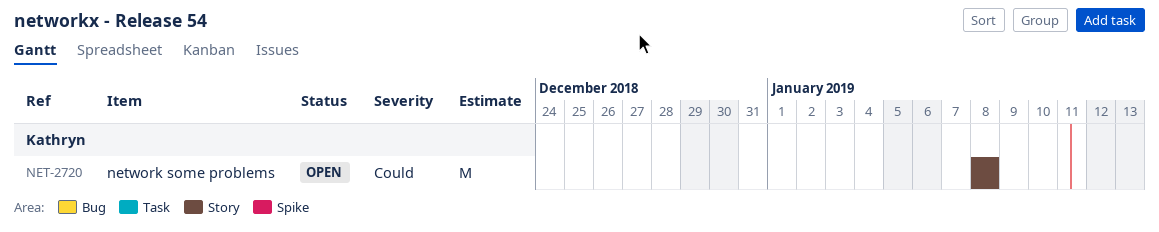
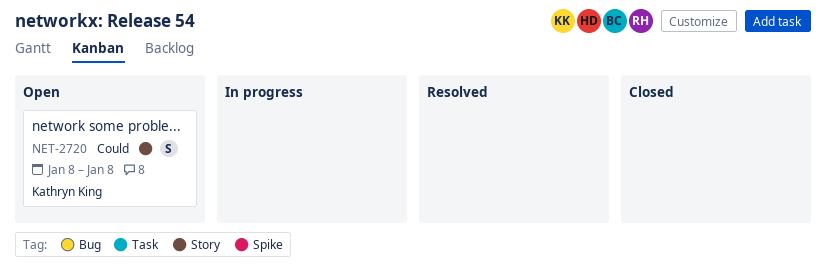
NET-2720, estimate: M -> S

